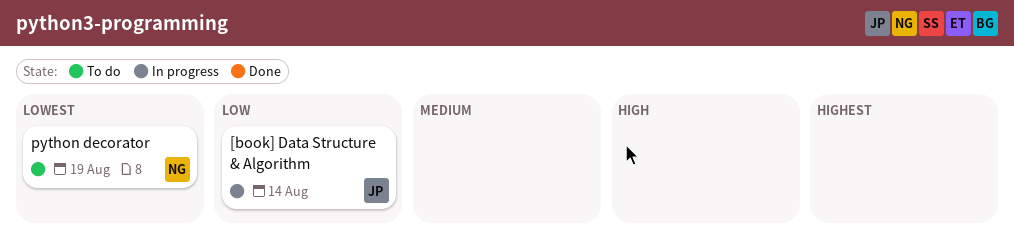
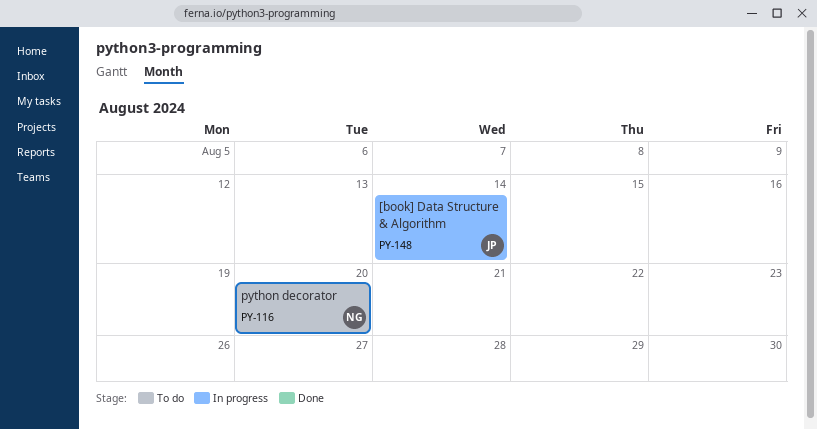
python decorator, due: Aug 19 -> Aug 20

